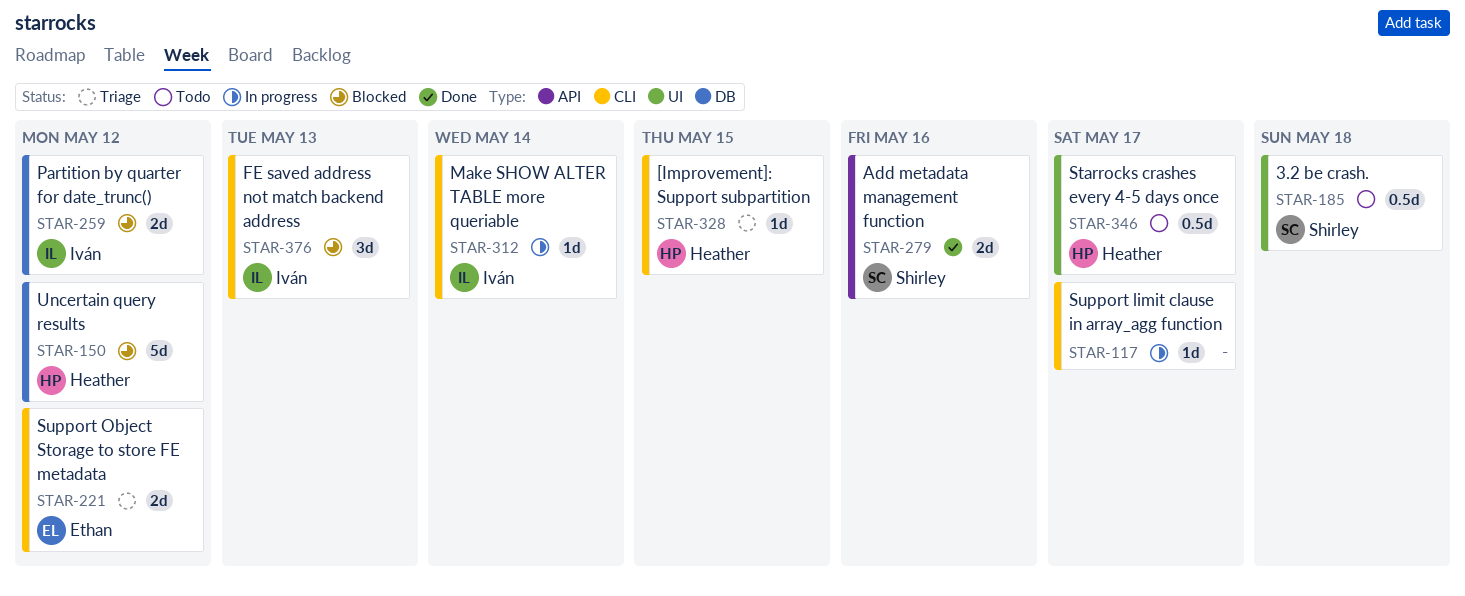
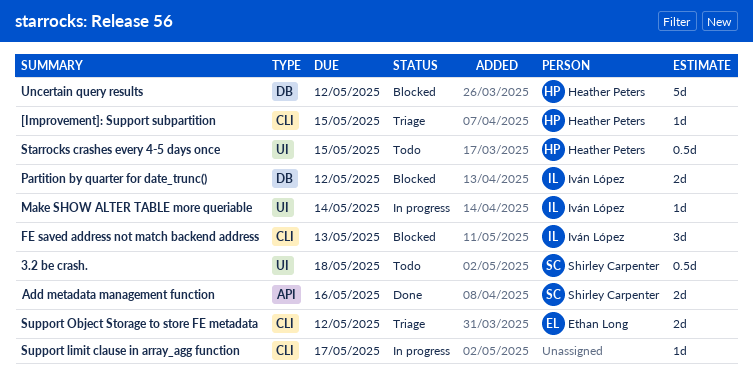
Make SHOW ALTER TABLE more queriable, label: CLI -> UI
Starrocks crashes every 4-5 days once, due: May 17 -> May 15

